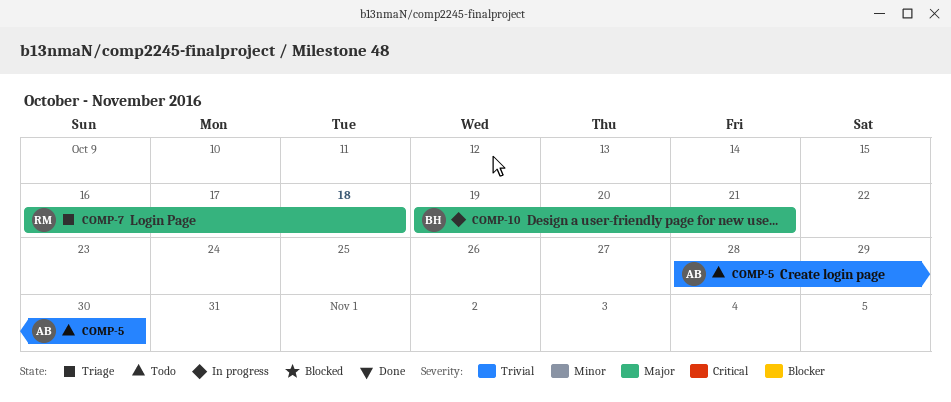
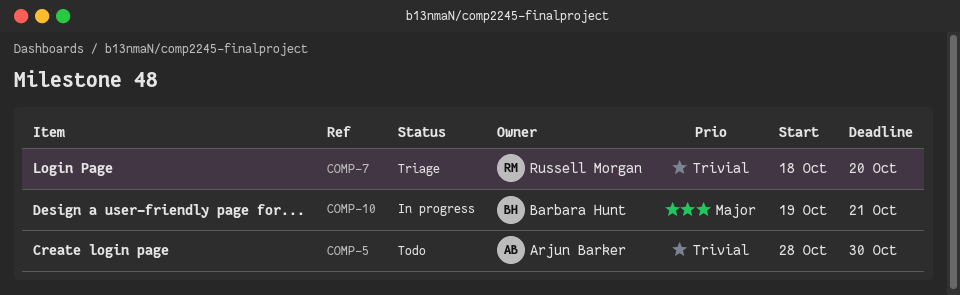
COMP-7, priority: Major -> Trivial
COMP-7, start: Oct 16 -> Oct 18
COMP-7, due: Oct 18 -> Oct 20

